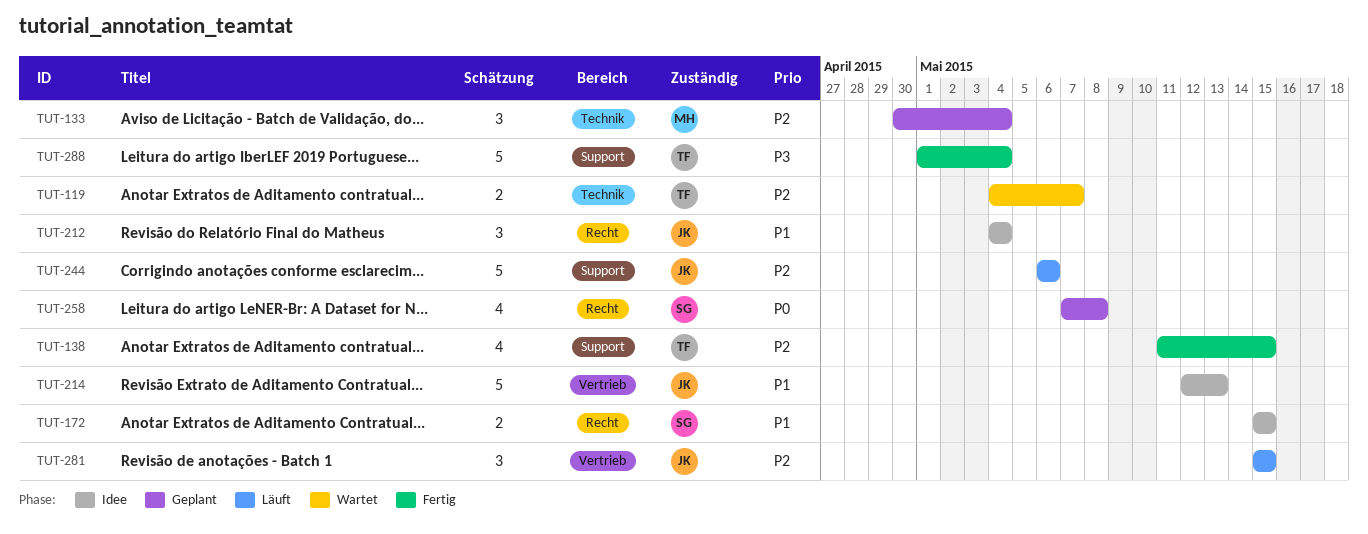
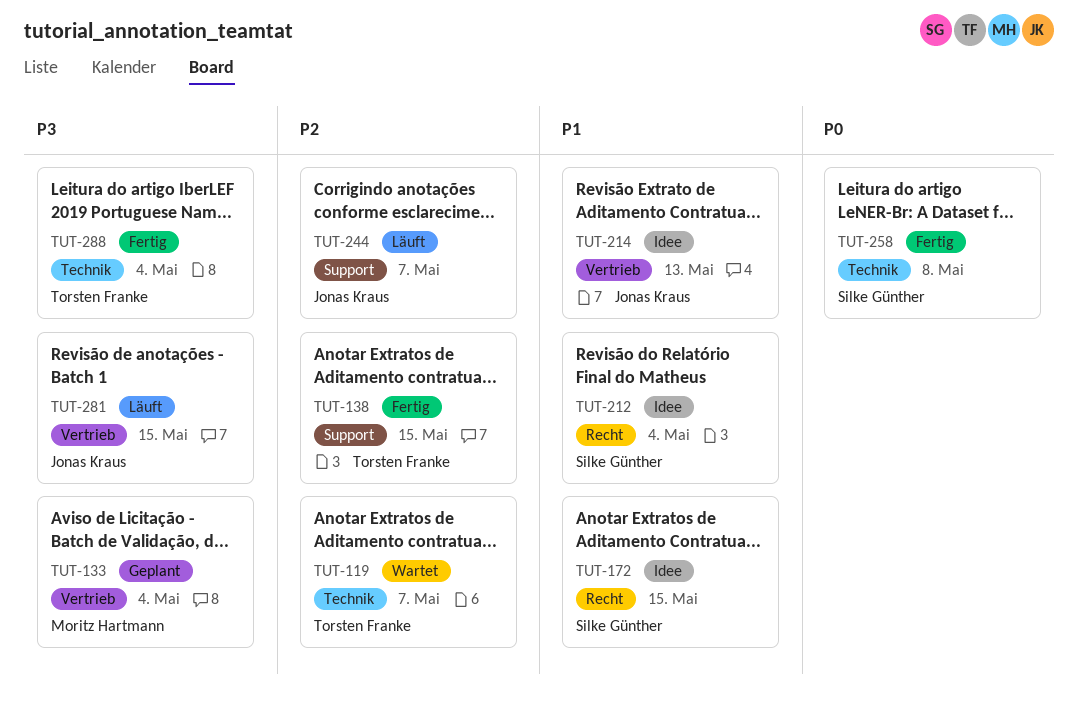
TUT-133, priority: P2 -> P3
TUT-133, label: Technik -> Vertrieb
TUT-212, owner: Jonas Kraus -> Silke Günther
TUT-244, due: May 6 -> May 7
TUT-258, status: Geplant -> Fertig
TUT-258, label: Recht -> Technik
TUT-281, priority: P2 -> P3
TUT-288, label: Support -> Technik

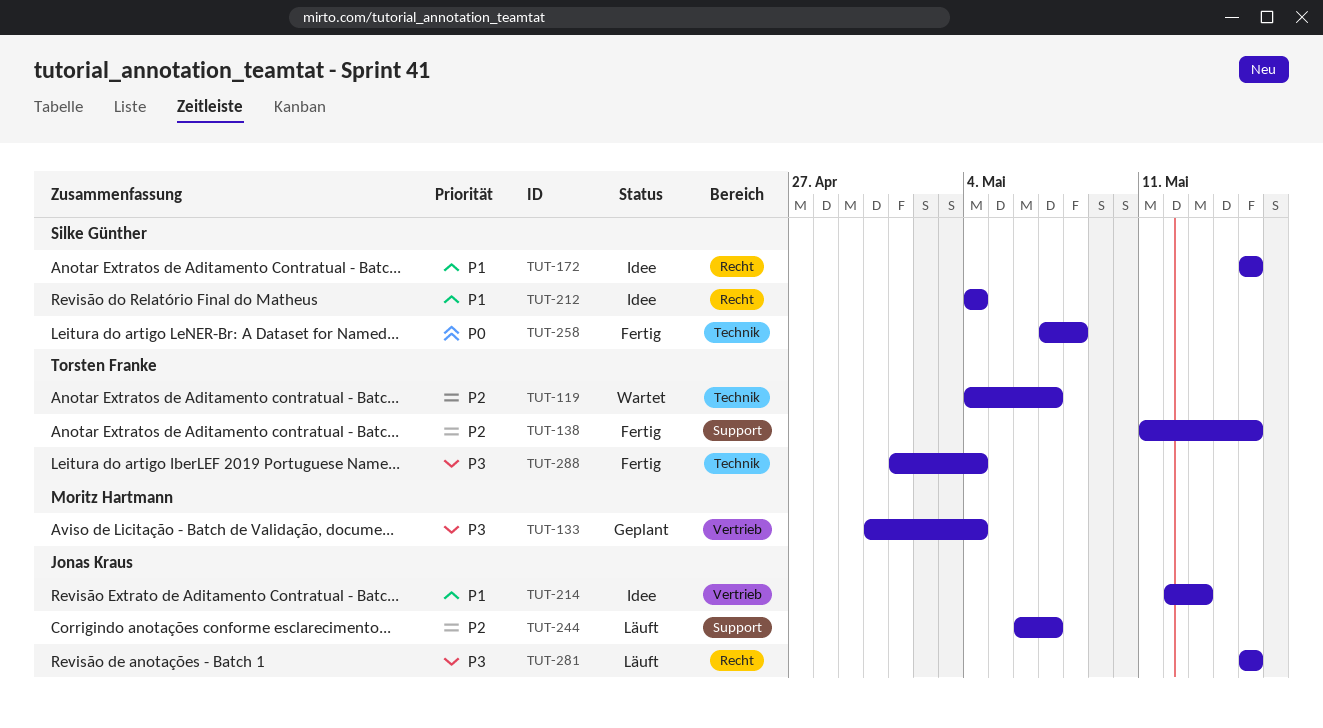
TUT-281, label: Vertrieb -> Recht

